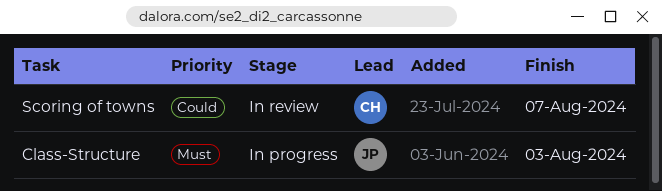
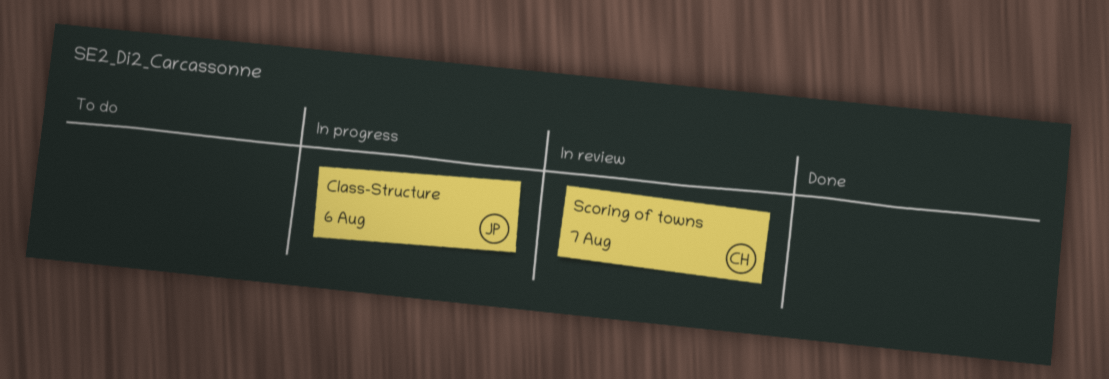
Class-Structure, due: Aug 3 -> Aug 6

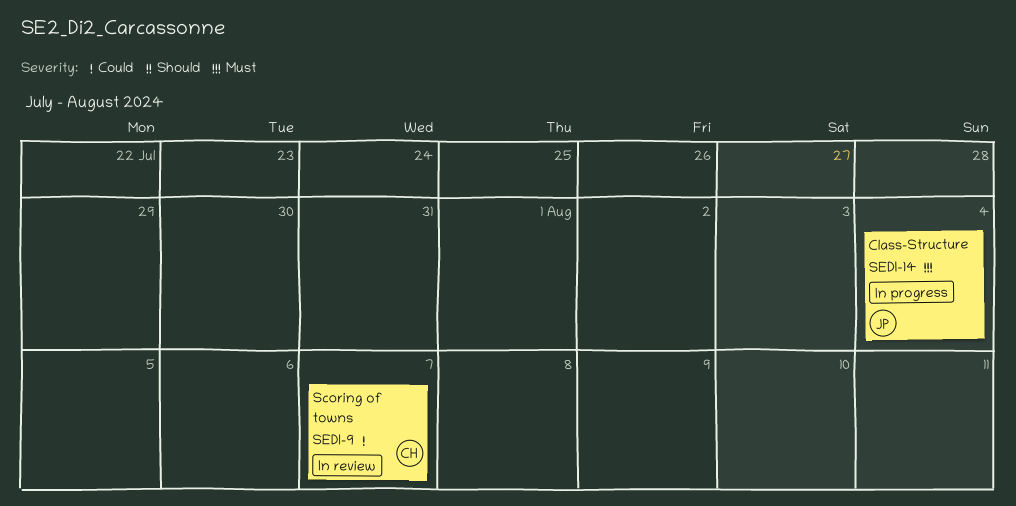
Class-Structure, due: Aug 6 -> Aug 4

